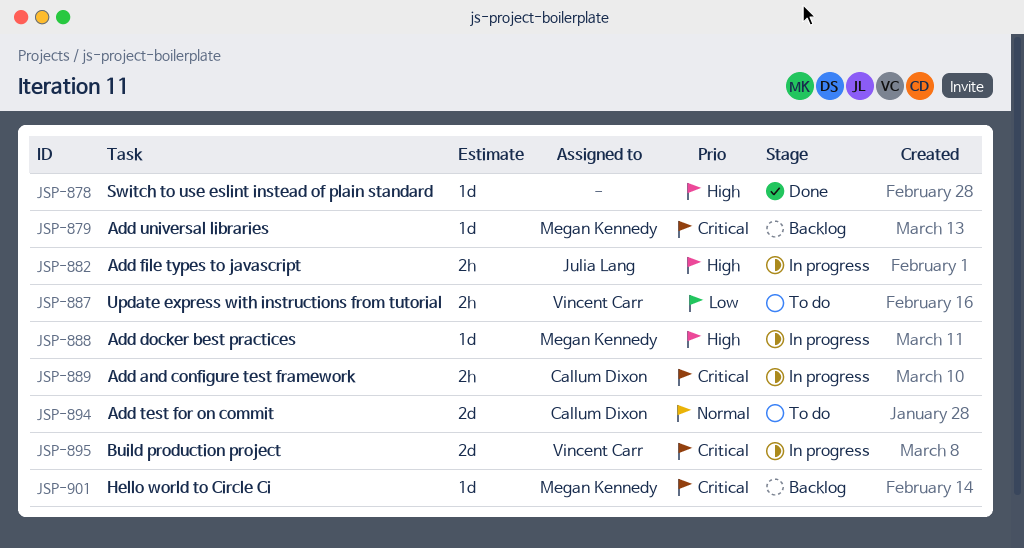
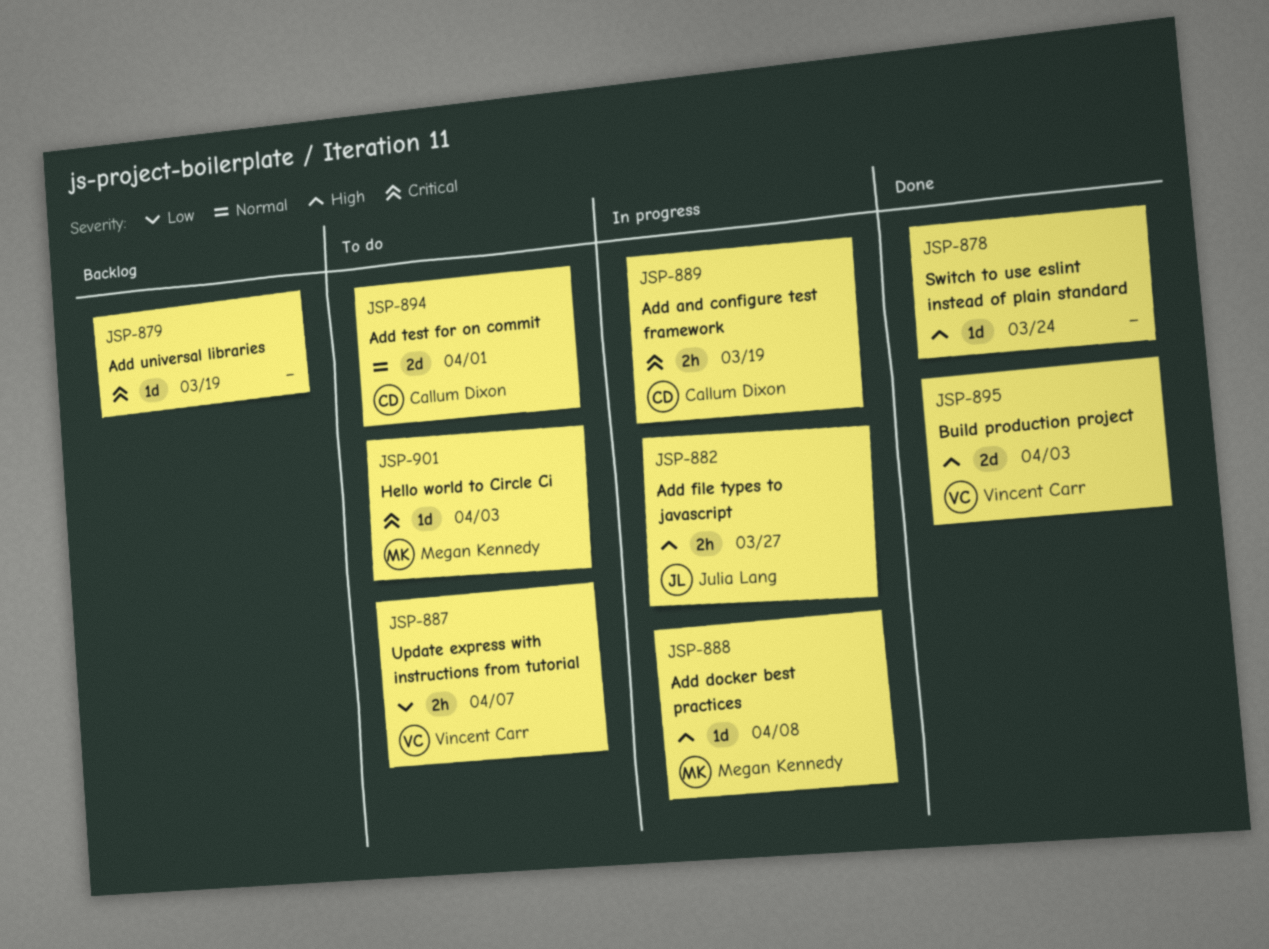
JSP-879, owner: Megan Kennedy -> none
JSP-895, status: In progress -> Done
JSP-895, priority: Critical -> High
JSP-901, status: Backlog -> To do

